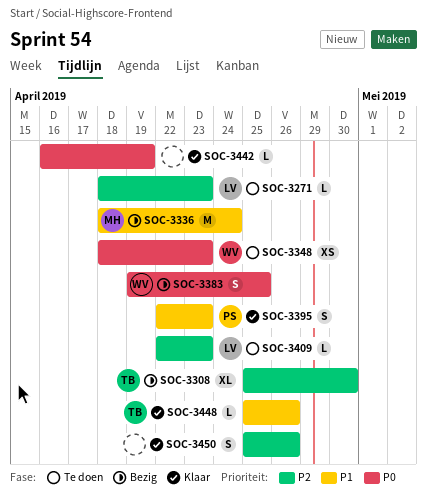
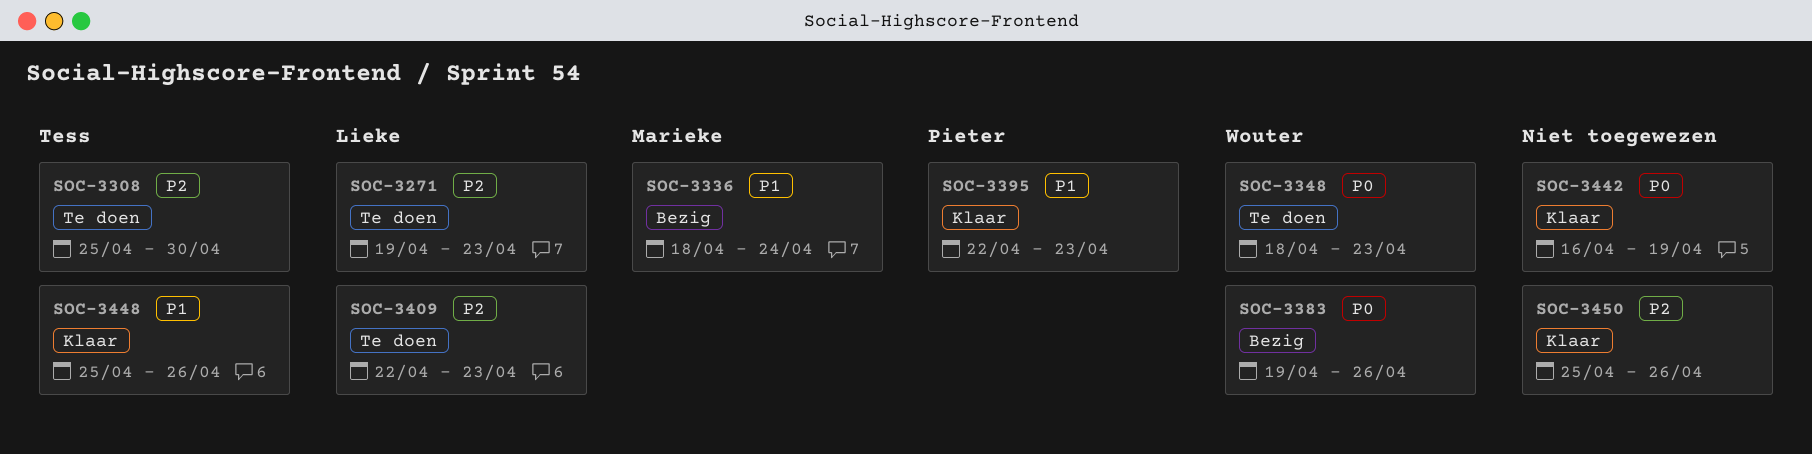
SOC-3271, start: Apr 18 -> Apr 19
SOC-3308, status: Bezig -> Te doen
SOC-3383, due: Apr 25 -> Apr 26

